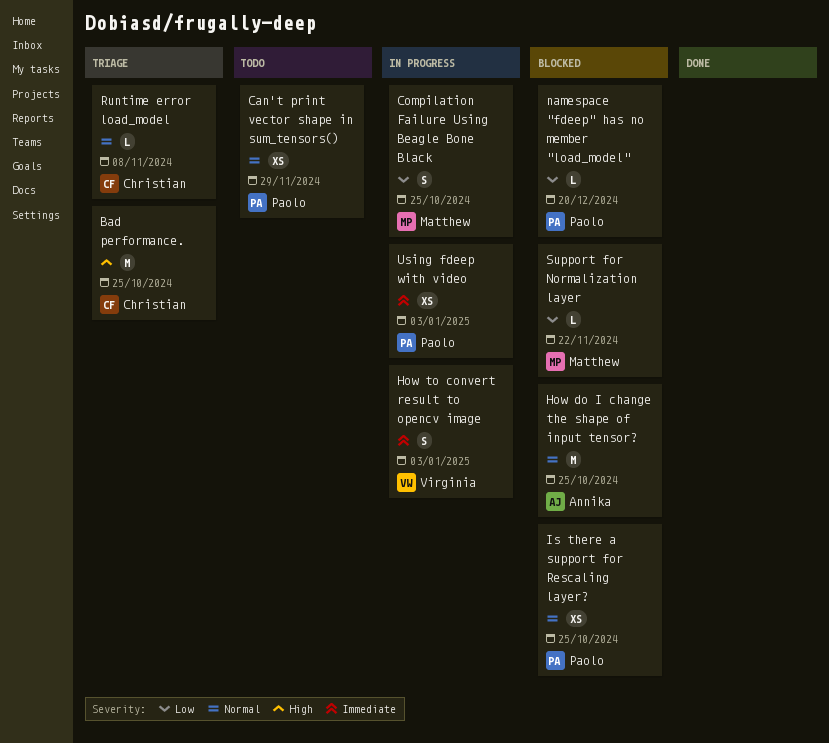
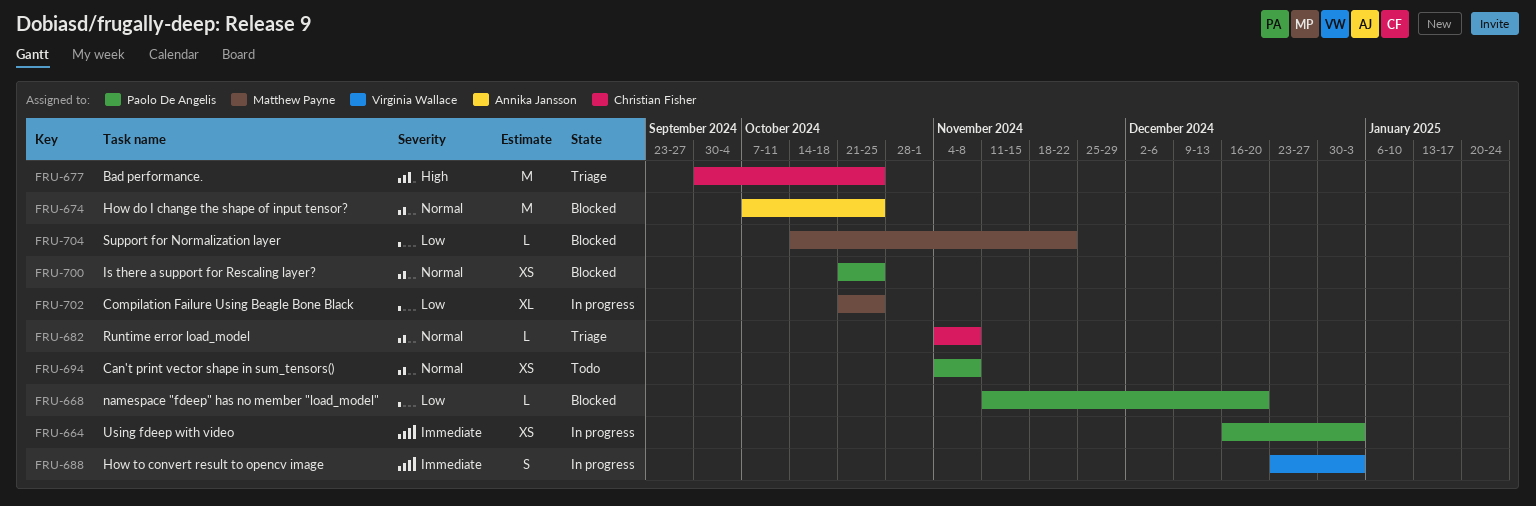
Can't print vector shape in sum_tensors(), due: Nov 29 -> Nov 8
Compilation Failure Using Beagle Bone Black, estimate: S -> XL

